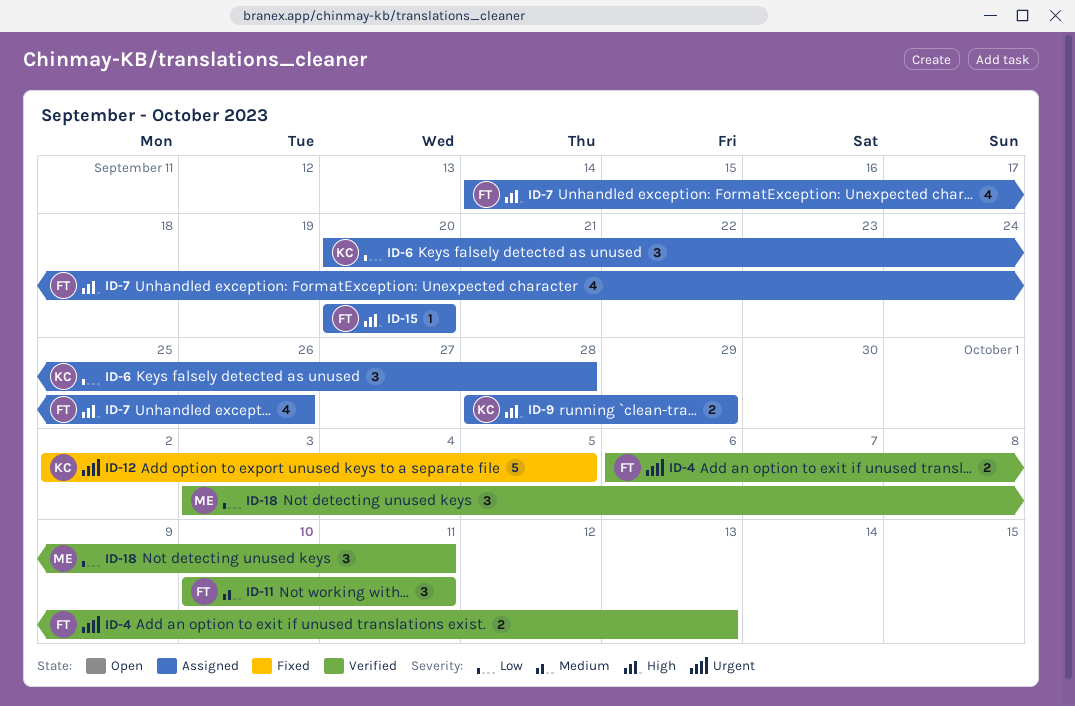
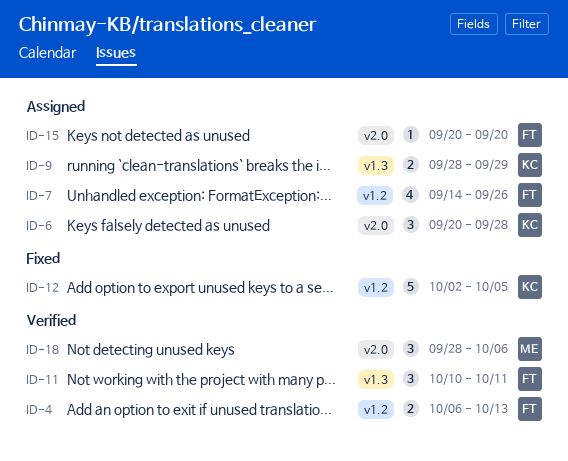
ID-18, start: Oct 3 -> Sep 28
ID-18, due: Oct 11 -> Oct 6

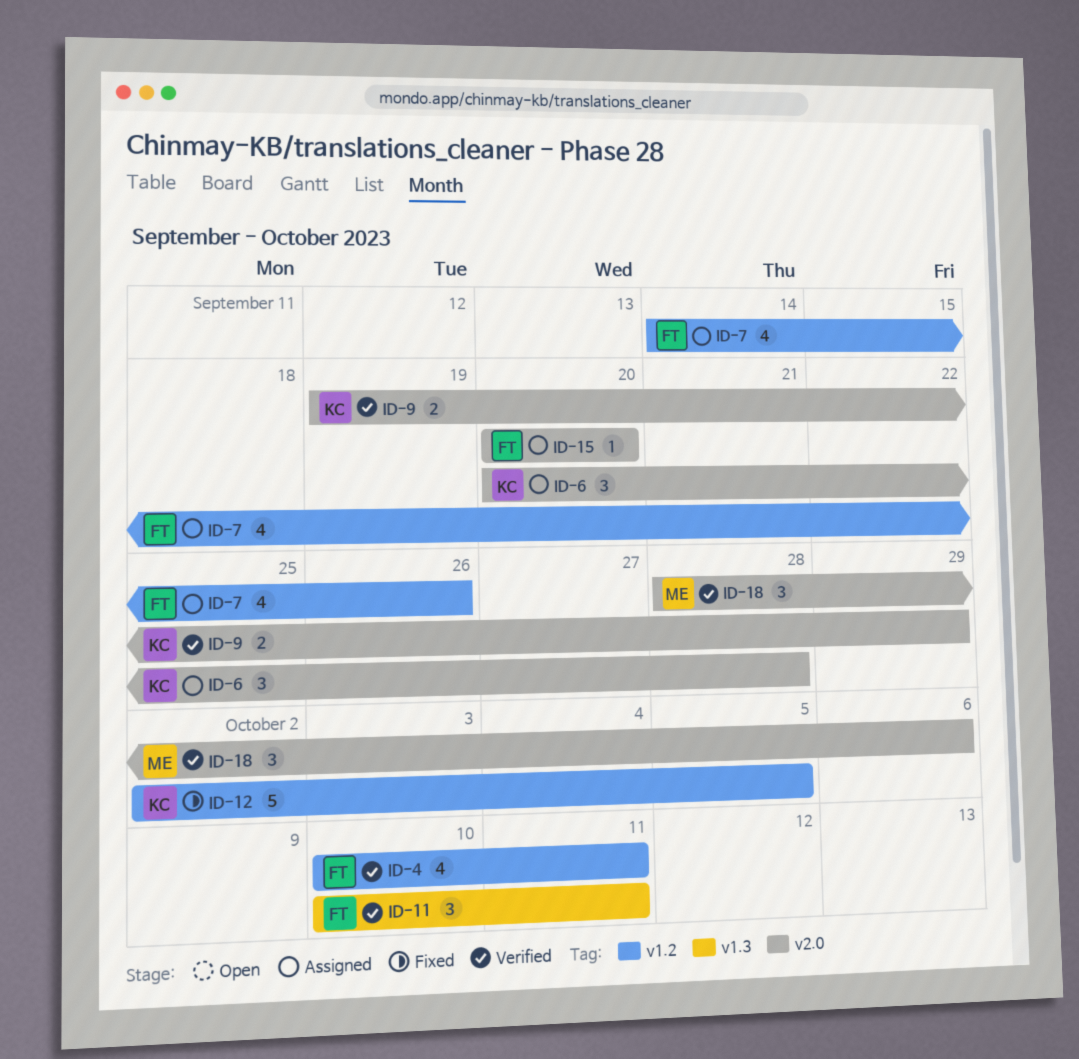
ID-4, estimate: 2 -> 4
ID-4, start: Oct 6 -> Oct 10
ID-4, due: Oct 13 -> Oct 11
ID-9, status: Assigned -> Verified
ID-9, label: v1.3 -> v2.0
ID-9, start: Sep 28 -> Sep 19

